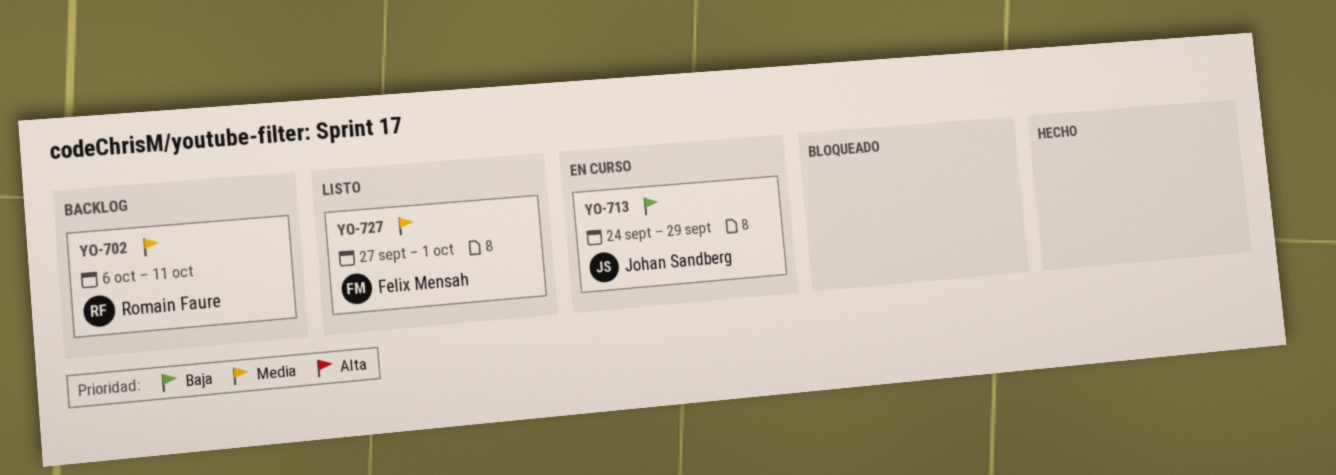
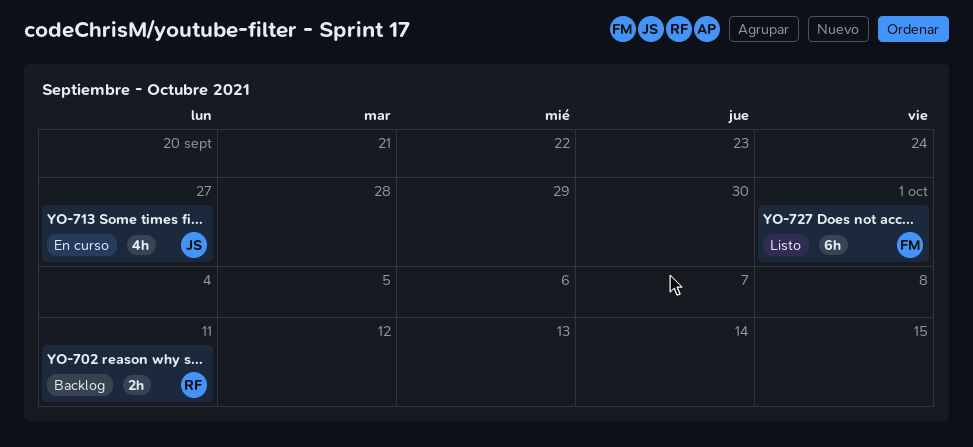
YO-713, due: Sep 29 -> Sep 27

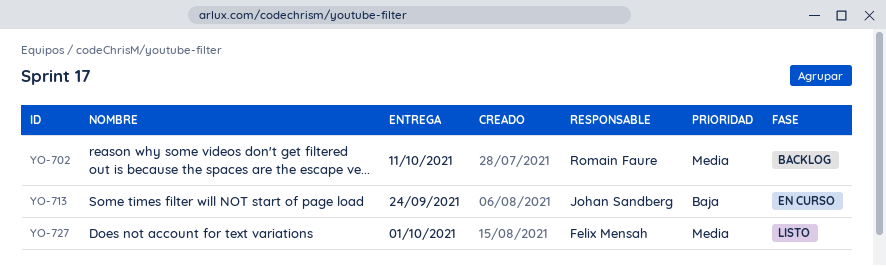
YO-713, due: Sep 27 -> Sep 24

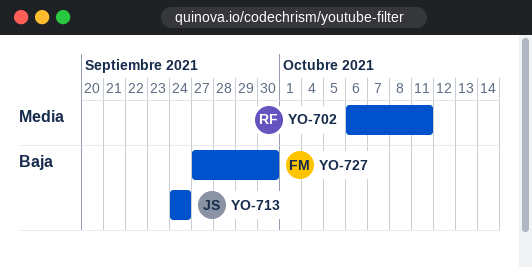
YO-727, priority: Media -> Baja
YO-727, due: Oct 1 -> Sep 30

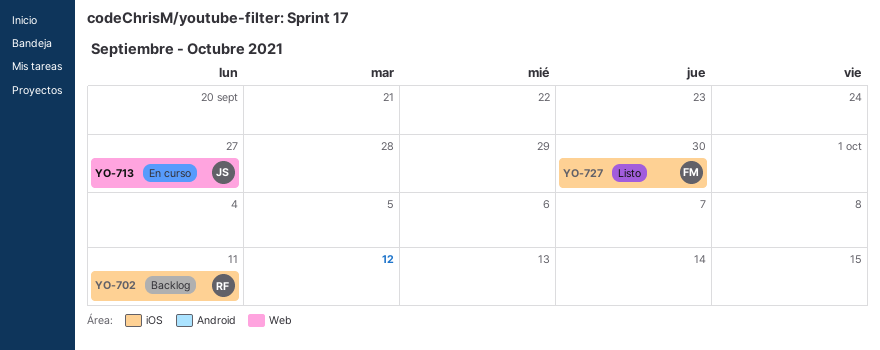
YO-713, due: Sep 24 -> Sep 27

